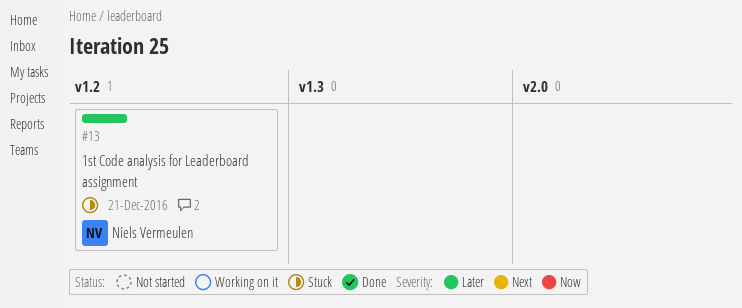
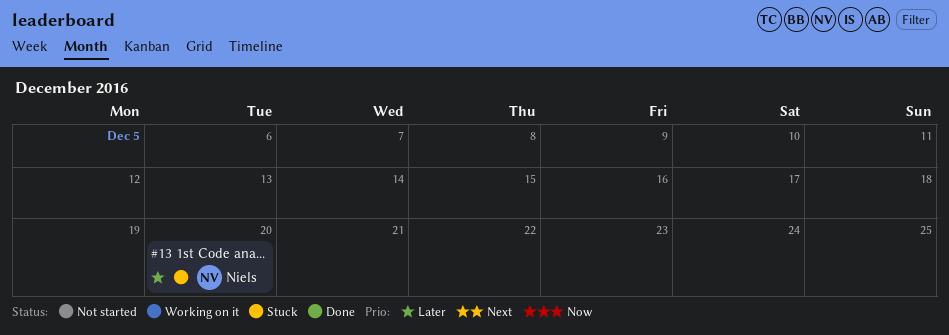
#13, due: Dec 21 -> Dec 20

